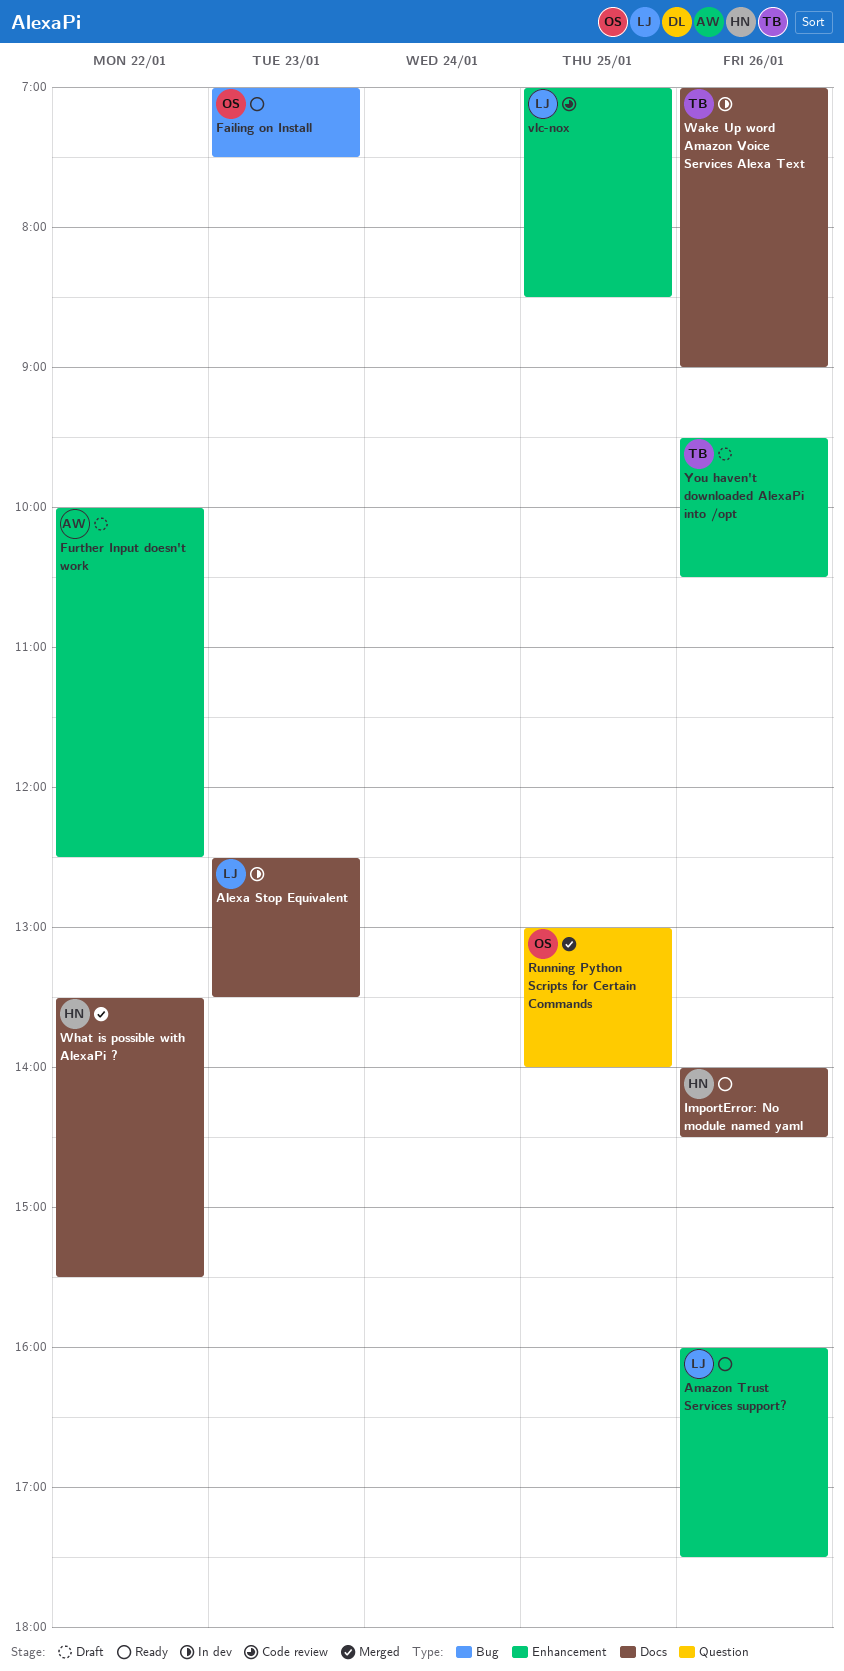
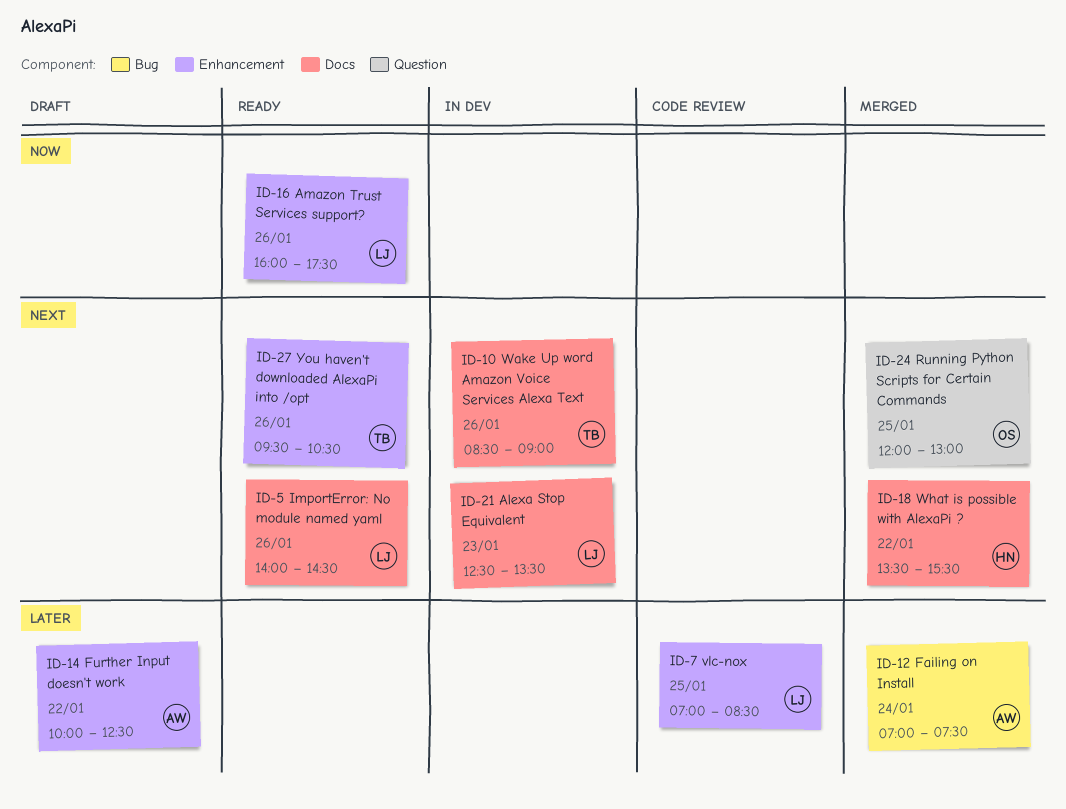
Failing on Install, status: Ready -> Merged
Failing on Install, owner: OS -> AW
Failing on Install, day: Jan 23 -> Jan 24
ImportError: No module named yaml, owner: HN -> LJ
Running Python Scripts for Certain Commands, begins: 13:00 -> 12:00
Running Python Scripts for Certain Commands, ends: 14:00 -> 13:00
Wake Up word Amazon Voice Services Alexa Text, begins: 07:00 -> 08:30
You haven't downloaded AlexaPi into /opt, status: Draft -> Ready

